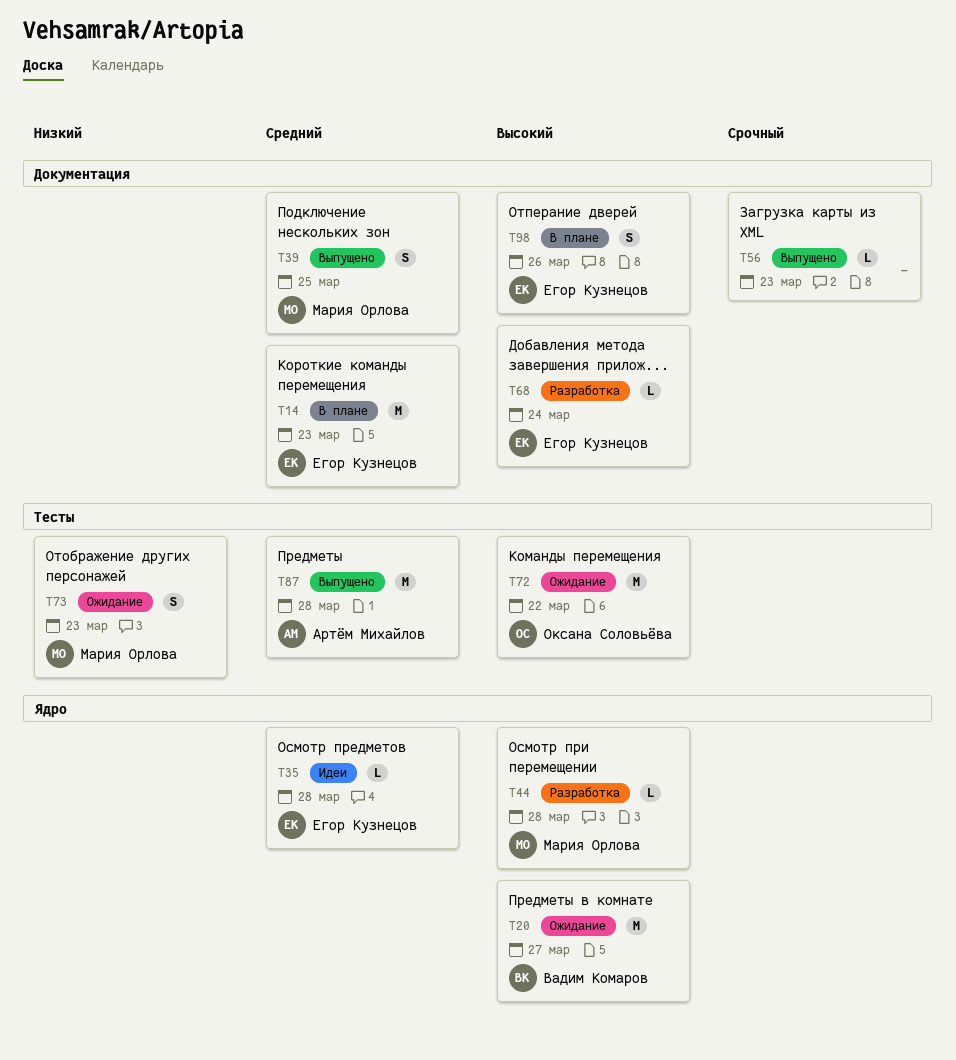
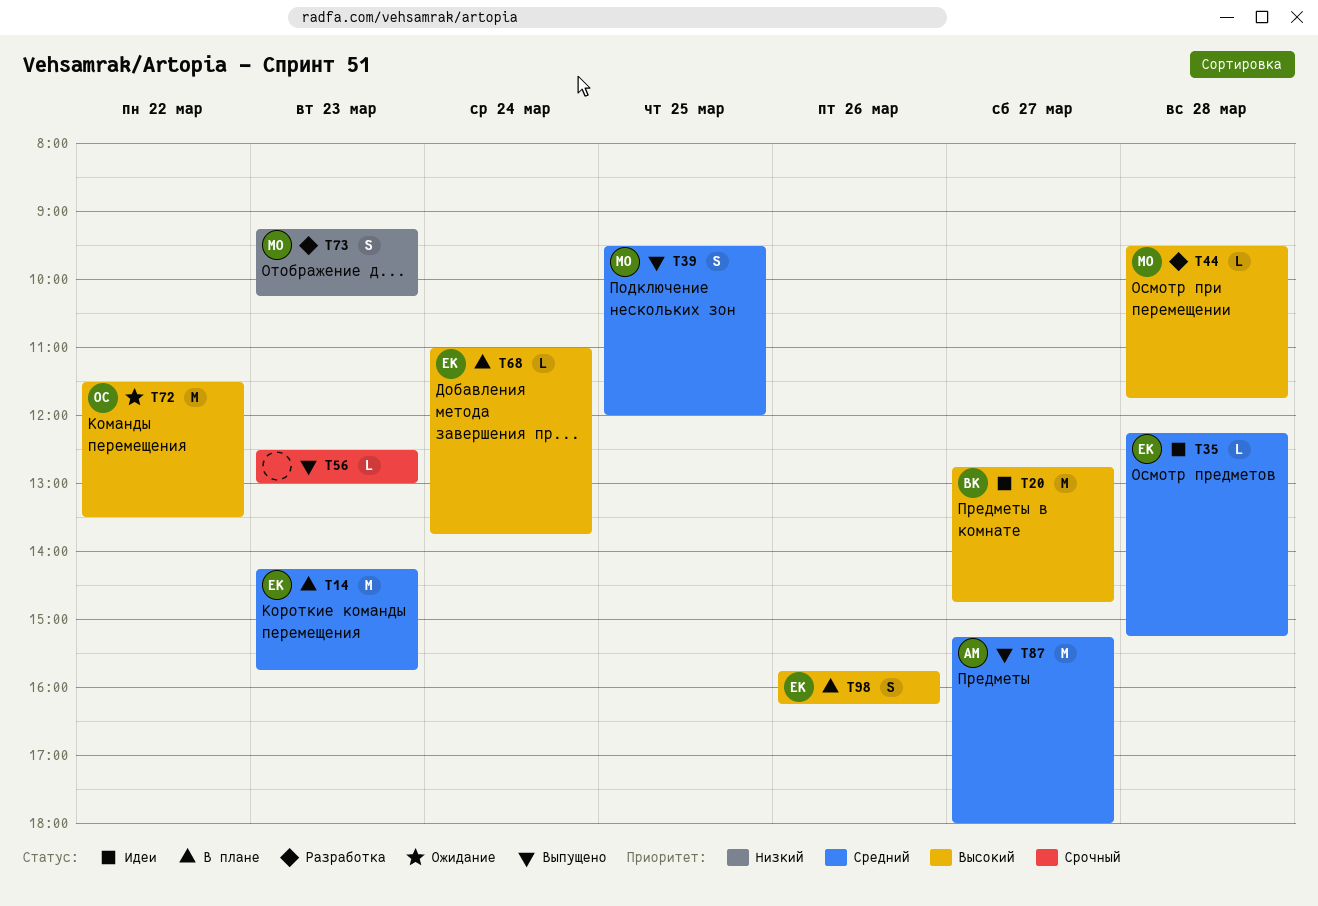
T20, status: Ожидание -> Идеи
T68, status: Разработка -> В плане
T73, status: Ожидание -> Разработка
T87, day: Mar 28 -> Mar 27

